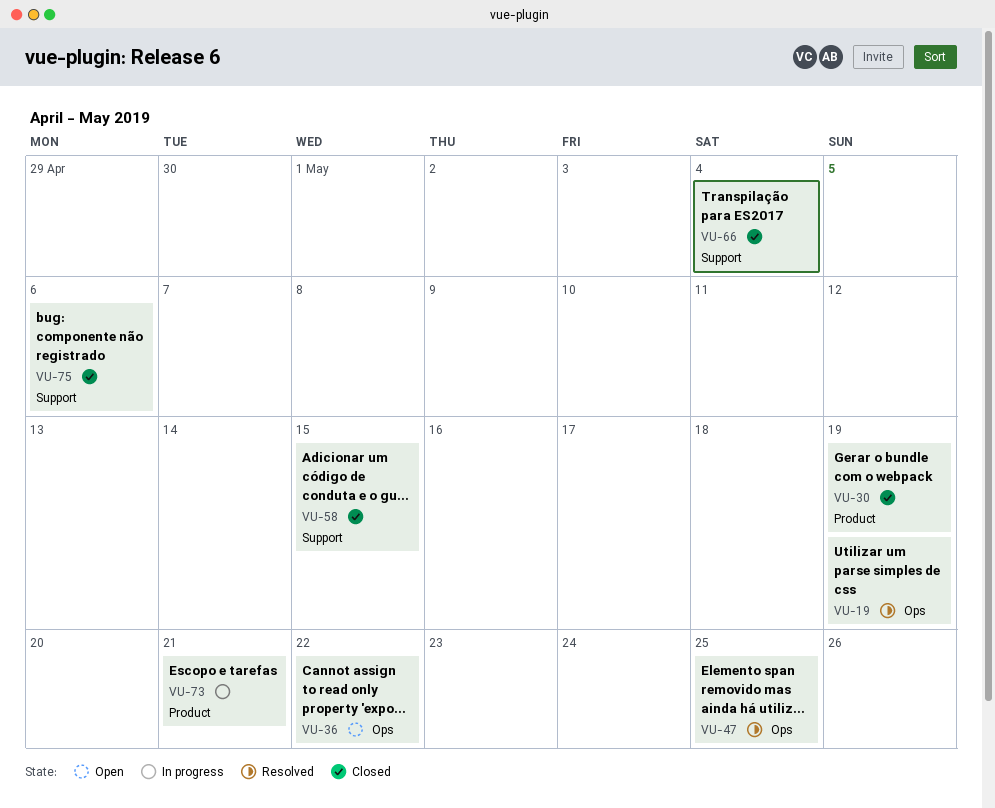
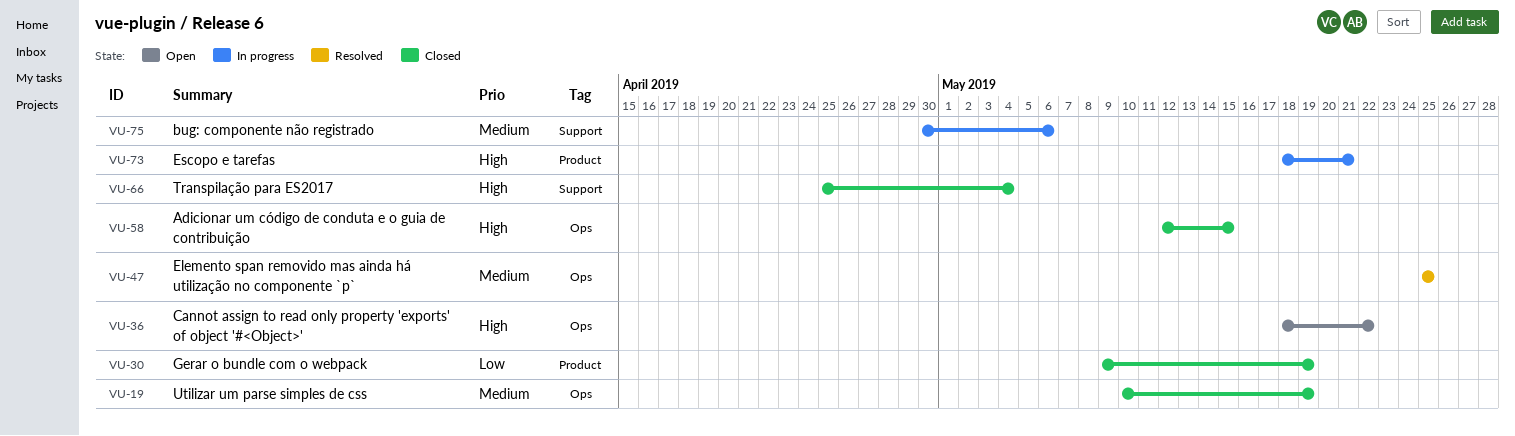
VU-19, status: Resolved -> Closed
VU-58, label: Support -> Ops
VU-75, status: Closed -> In progress

